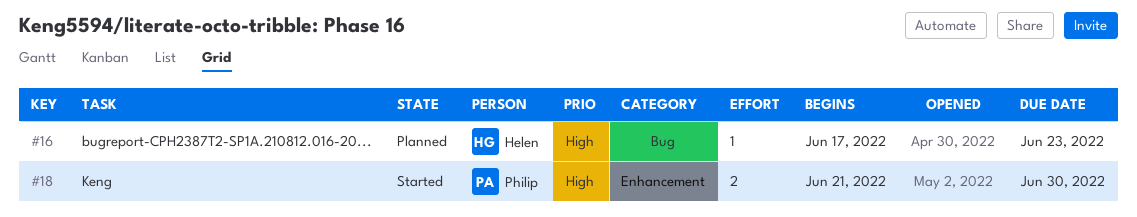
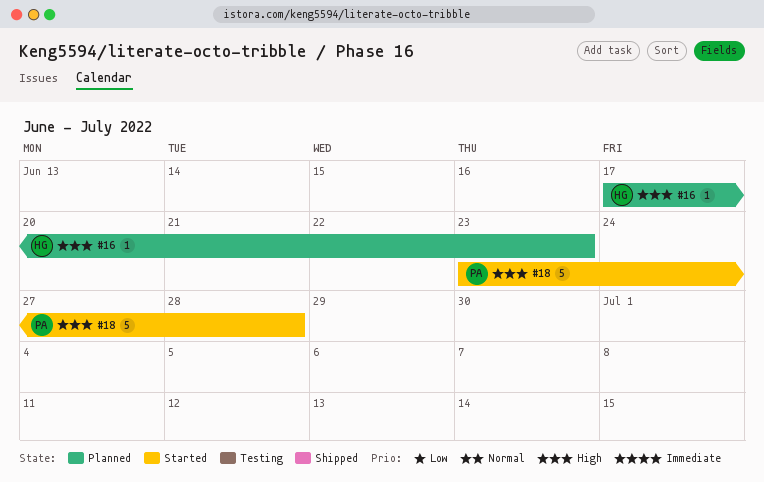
#18, estimate: 2 -> 5
#18, start: Jun 21 -> Jun 23
#18, due: Jun 30 -> Jun 28

